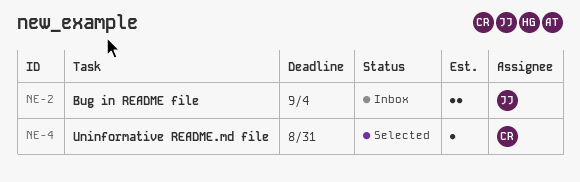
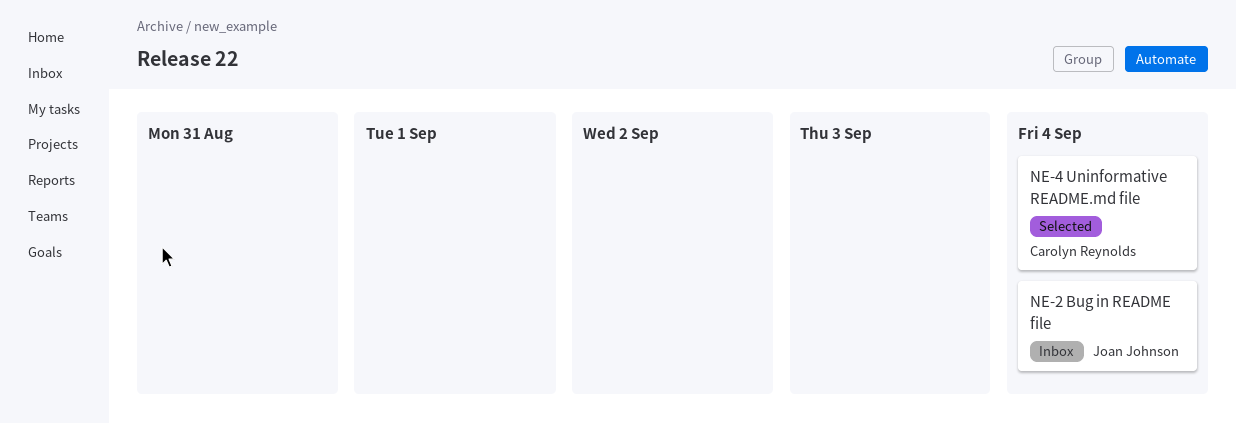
NE-4, due: Aug 31 -> Sep 4

